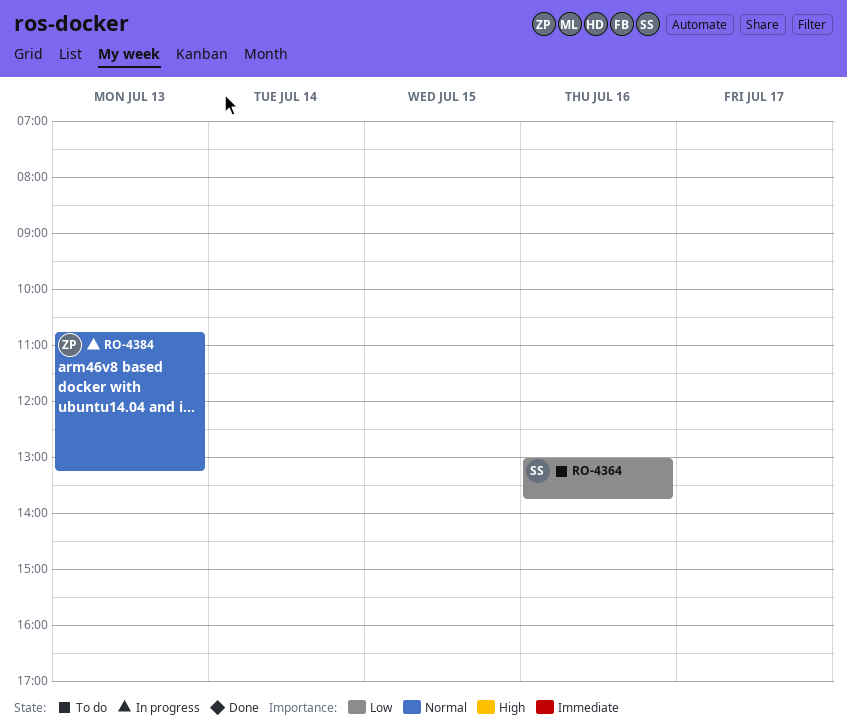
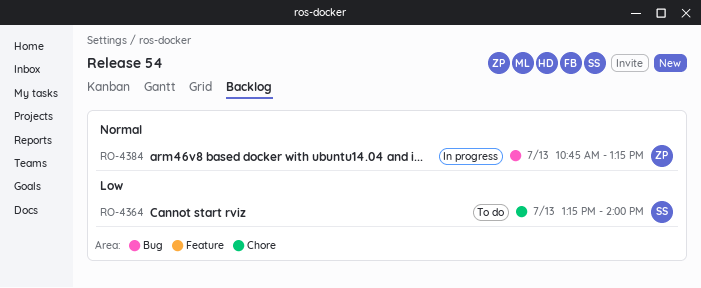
RO-4364, day: Jul 16 -> Jul 13
RO-4364, begins: 13:00 -> 13:15
RO-4364, ends: 13:45 -> 14:00

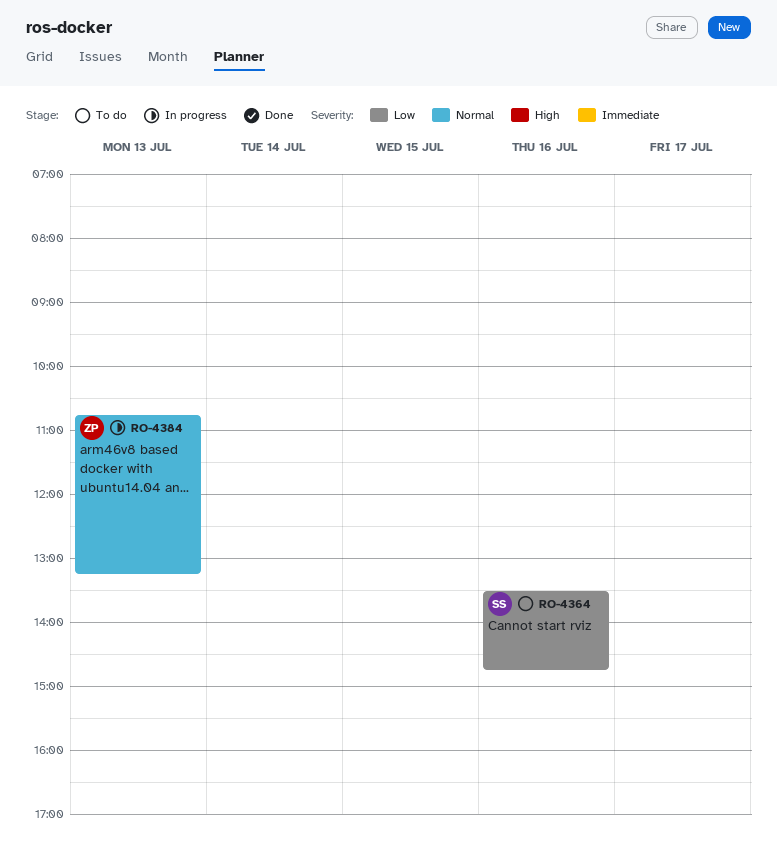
RO-4364, day: Jul 13 -> Jul 16
RO-4364, begins: 13:15 -> 13:30
RO-4364, ends: 14:00 -> 14:45

